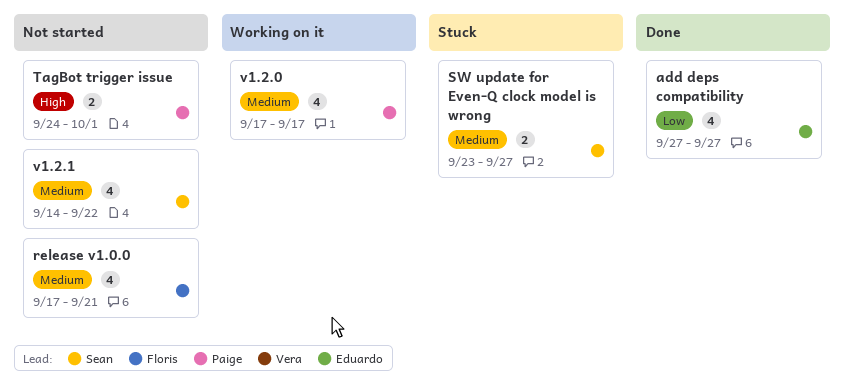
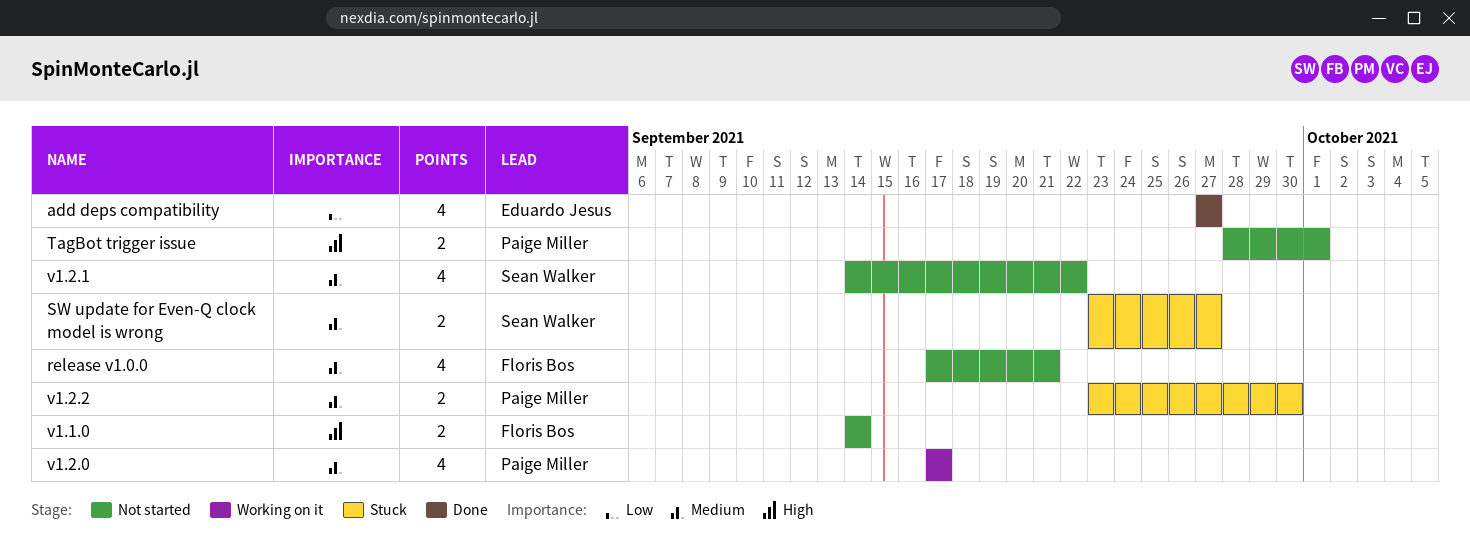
TagBot trigger issue, start: Sep 24 -> Sep 28
v1.1.0: none -> present
v1.2.2: none -> present

